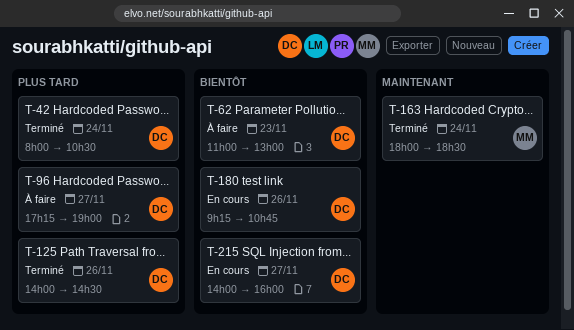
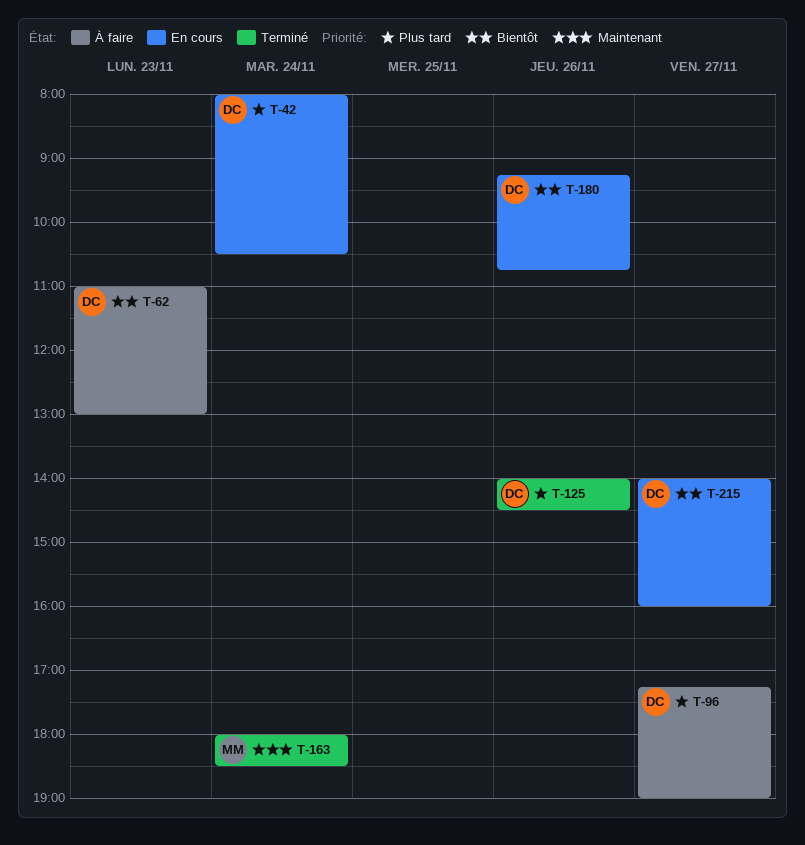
T-42, status: Terminé -> En cours

